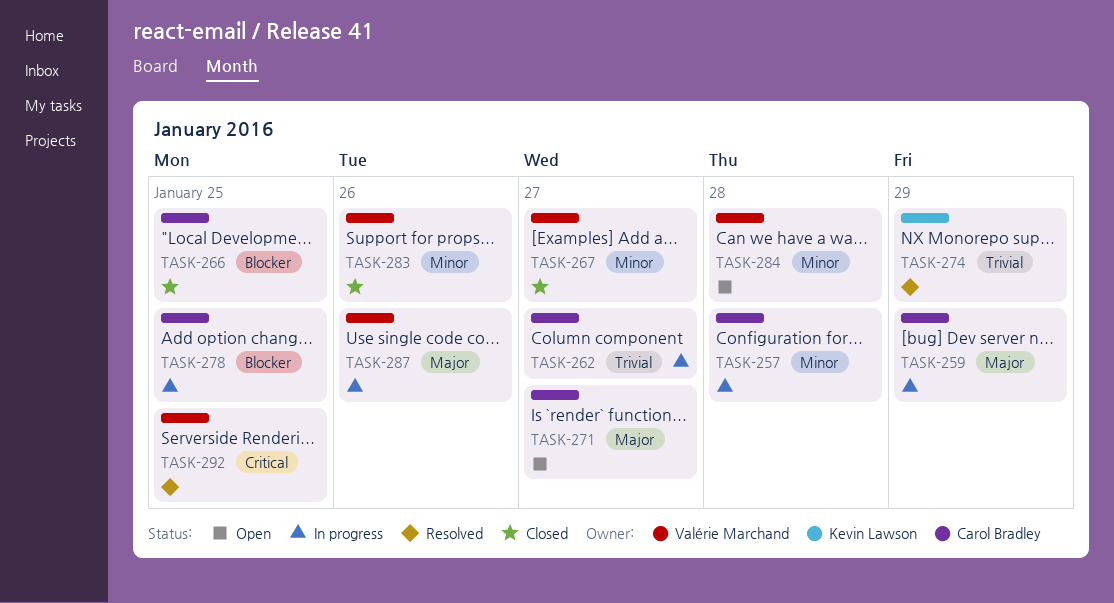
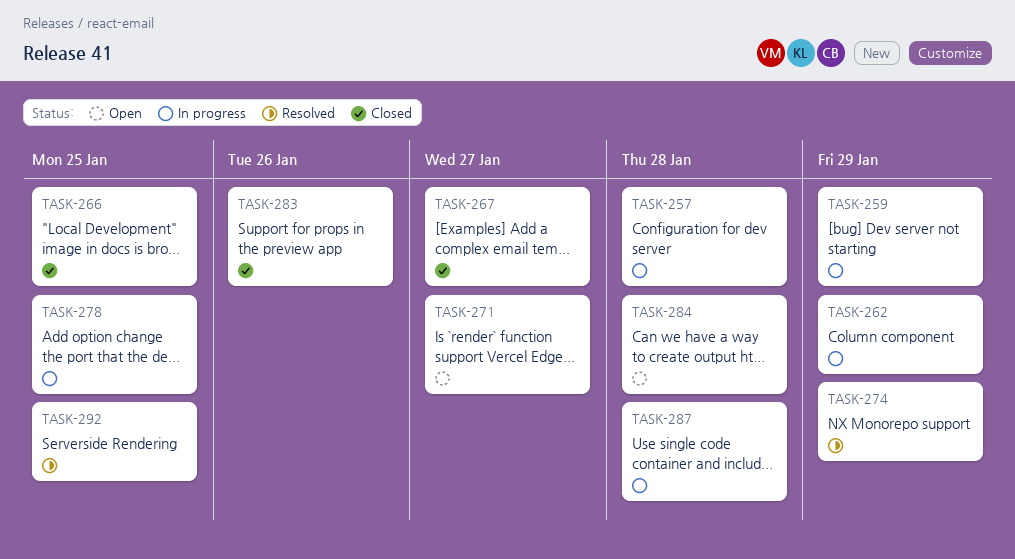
TASK-262, due: Jan 27 -> Jan 29
TASK-287, due: Jan 26 -> Jan 28

